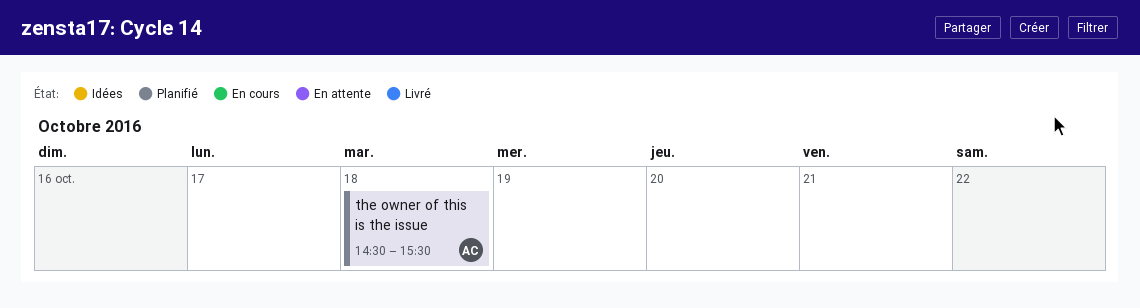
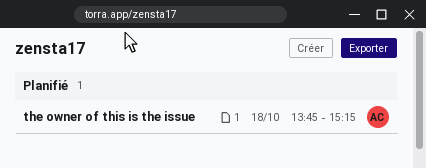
the owner of this is the issue, begins: 14:30 -> 13:45
the owner of this is the issue, ends: 15:30 -> 15:15

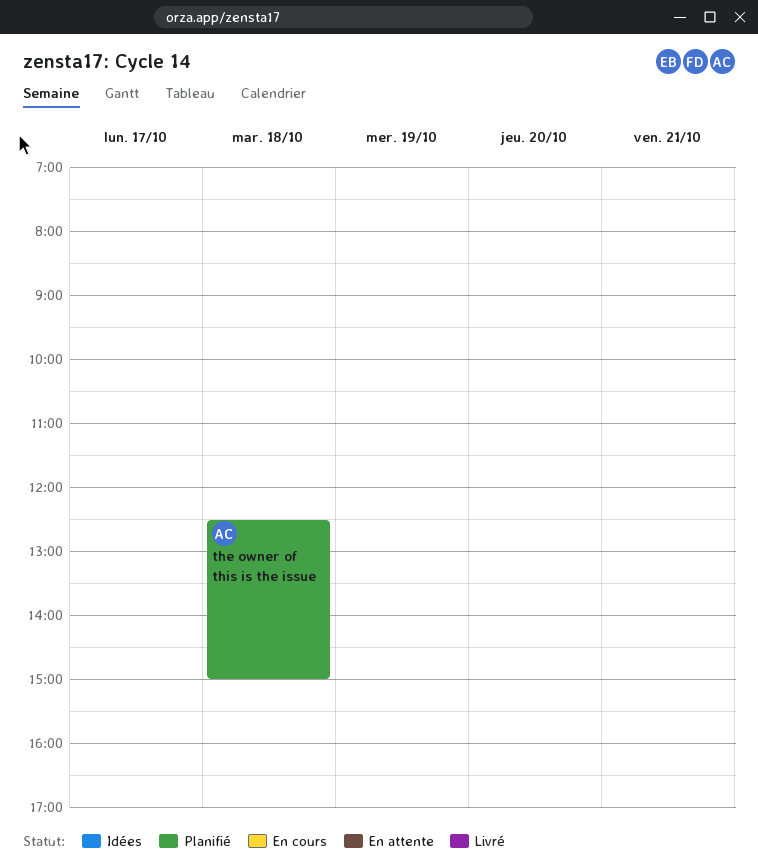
the owner of this is the issue, begins: 13:45 -> 12:30
the owner of this is the issue, ends: 15:15 -> 15:00

